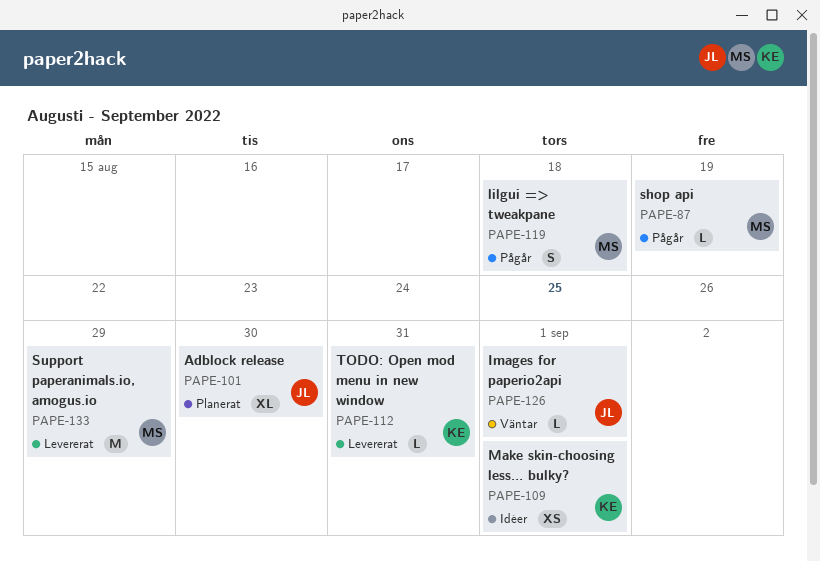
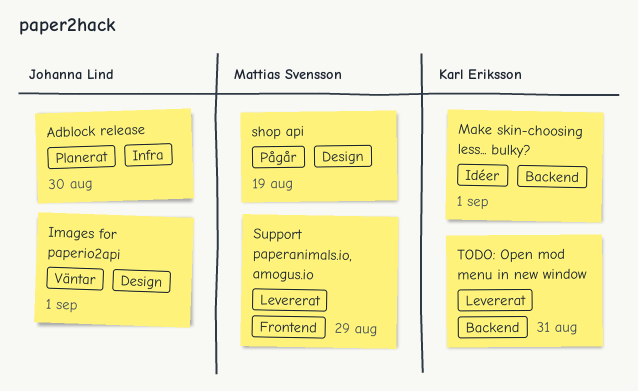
lilgui => tweakpane: present -> none

